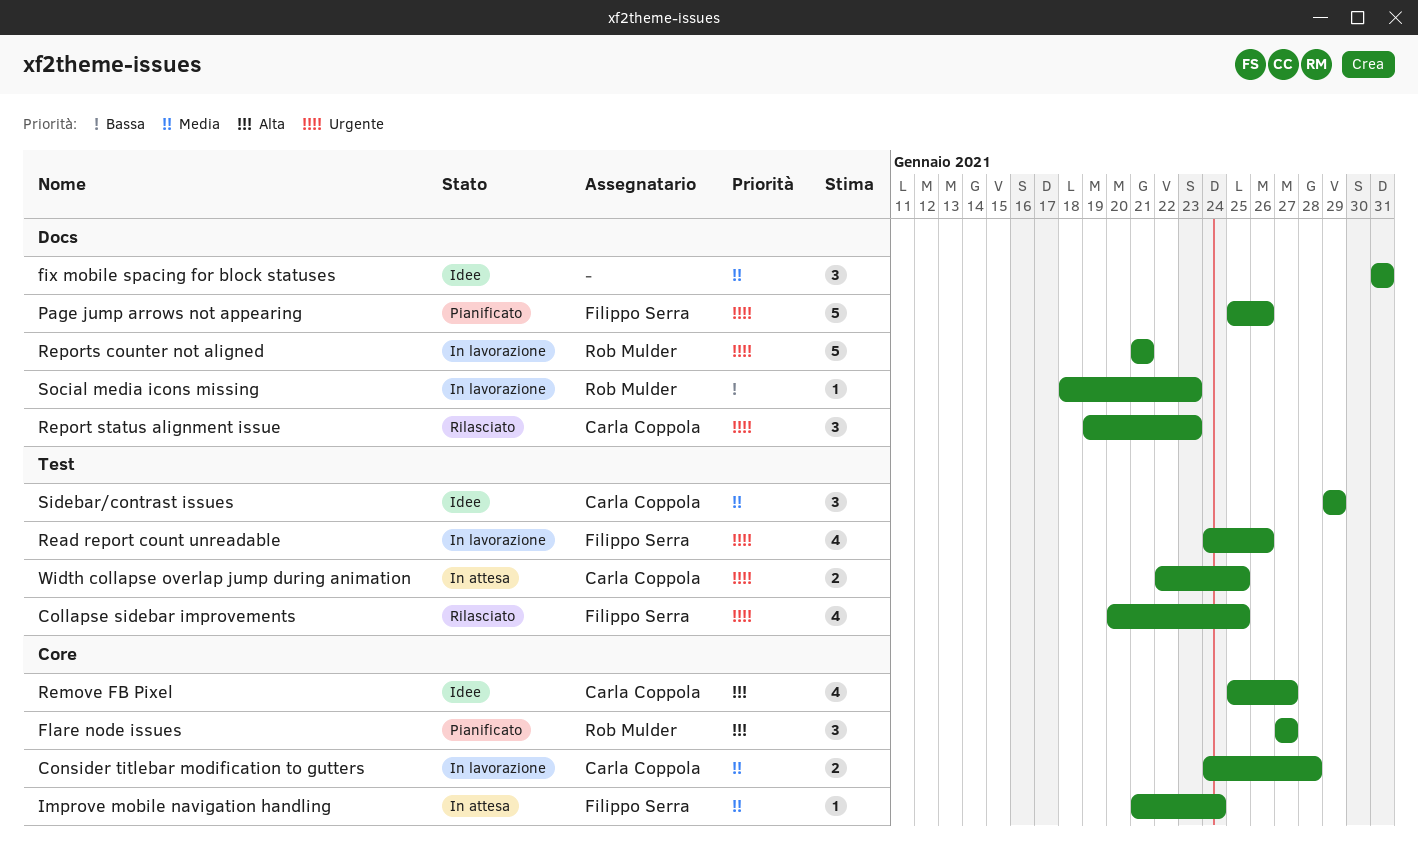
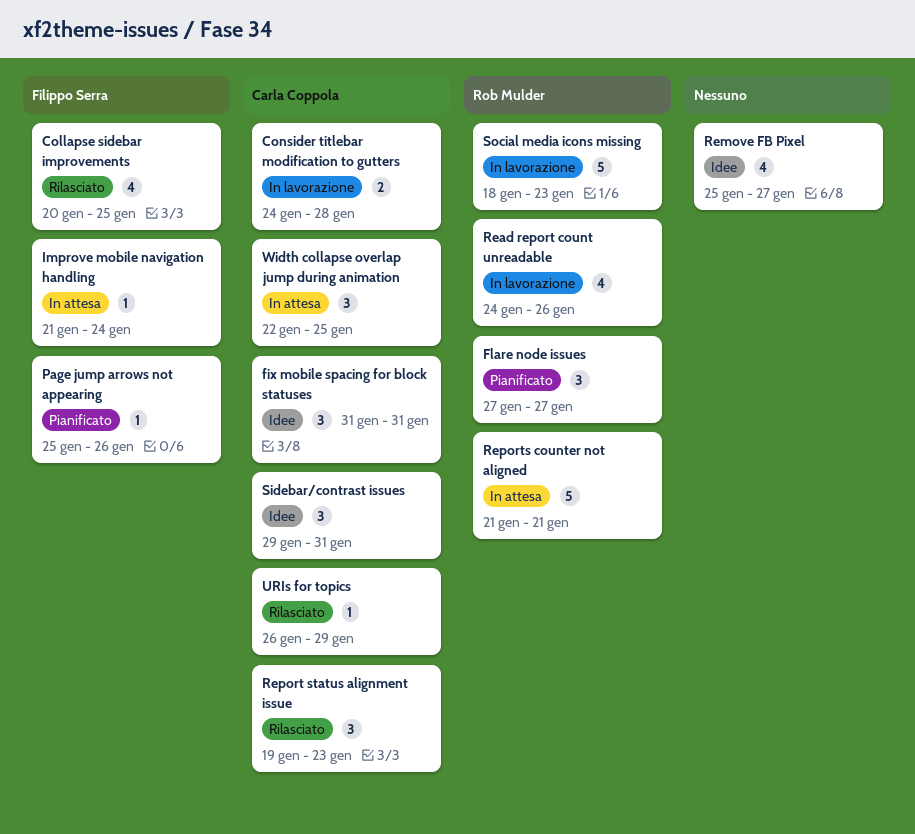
fix mobile spacing for block statuses, owner: none -> Carla Coppola
Page jump arrows not appearing, estimate: 5 -> 1
Read report count unreadable, owner: Filippo Serra -> Rob Mulder
Remove FB Pixel, owner: Carla Coppola -> none
Reports counter not aligned, status: In lavorazione -> In attesa
Sidebar/contrast issues, due: Jan 29 -> Jan 31
Social media icons missing, estimate: 1 -> 5
URIs for topics: none -> present
Width collapse overlap jump during animation, estimate: 2 -> 3

